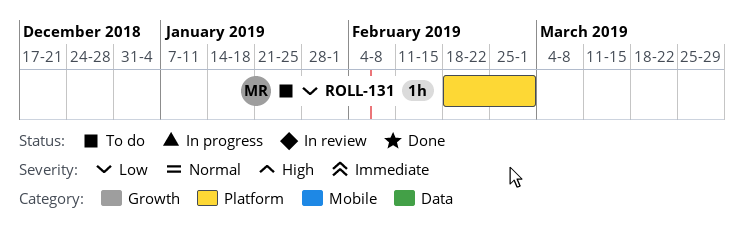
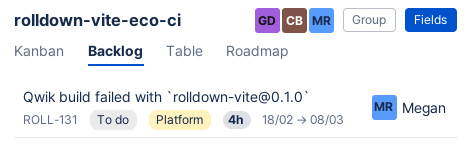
ROLL-131, estimate: 1h -> 4h
ROLL-131, due: Mar 1 -> Mar 8

